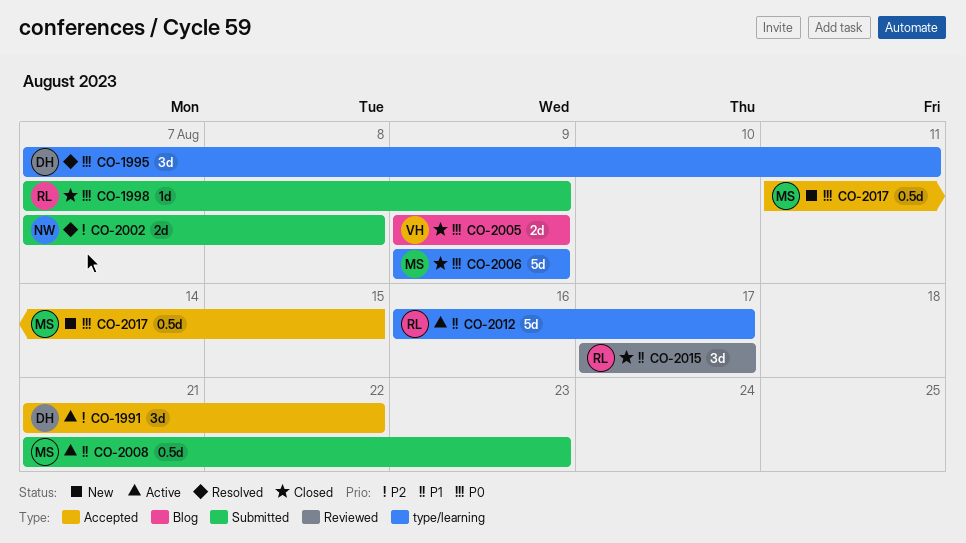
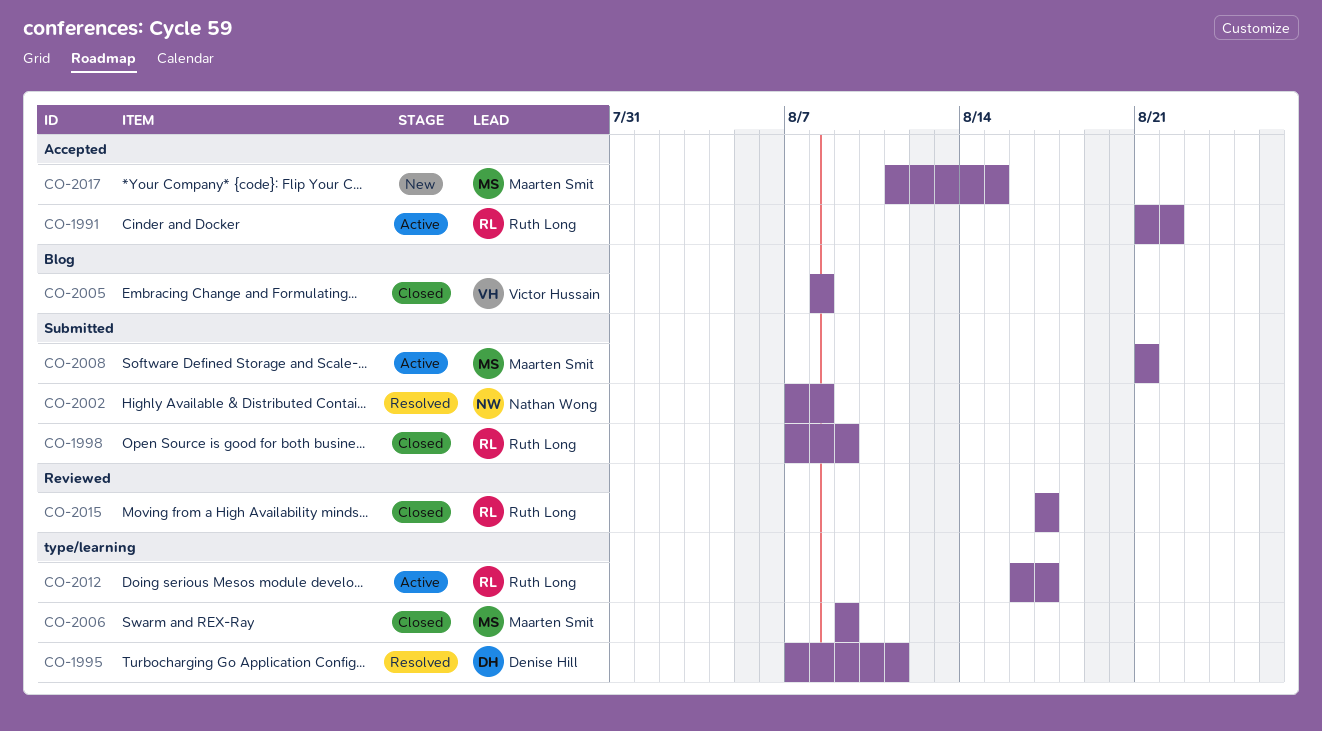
CO-1991, owner: Denise Hill -> Ruth Long
CO-2005, start: Aug 9 -> Aug 8
CO-2005, due: Aug 9 -> Aug 8
CO-2008, due: Aug 23 -> Aug 21

